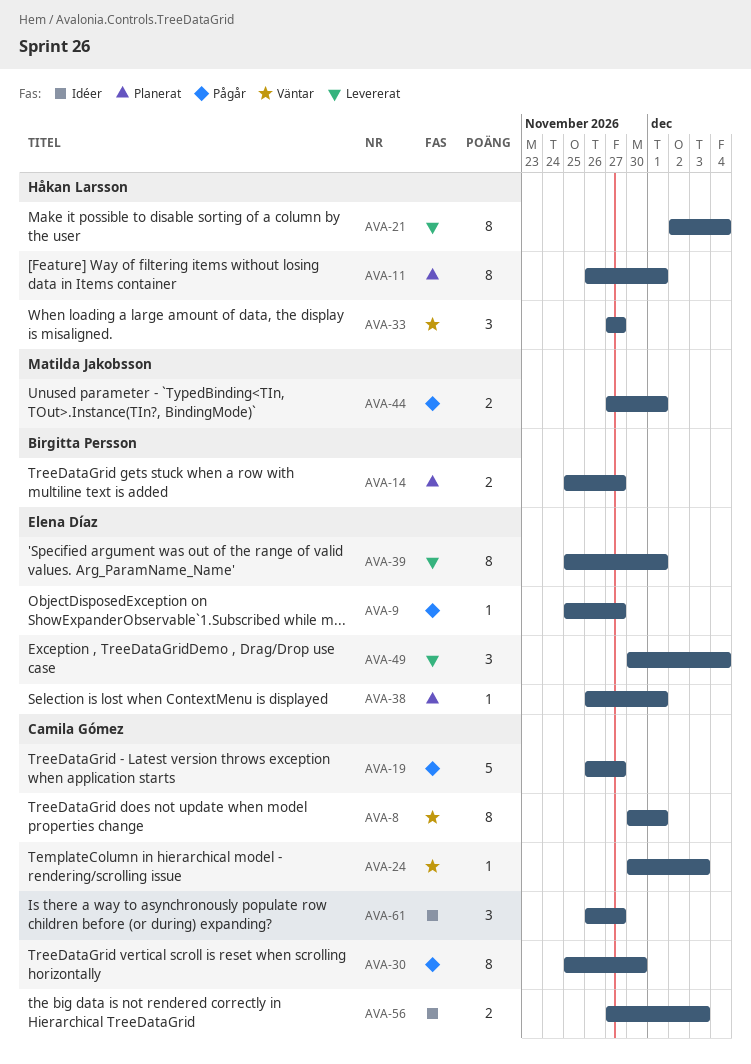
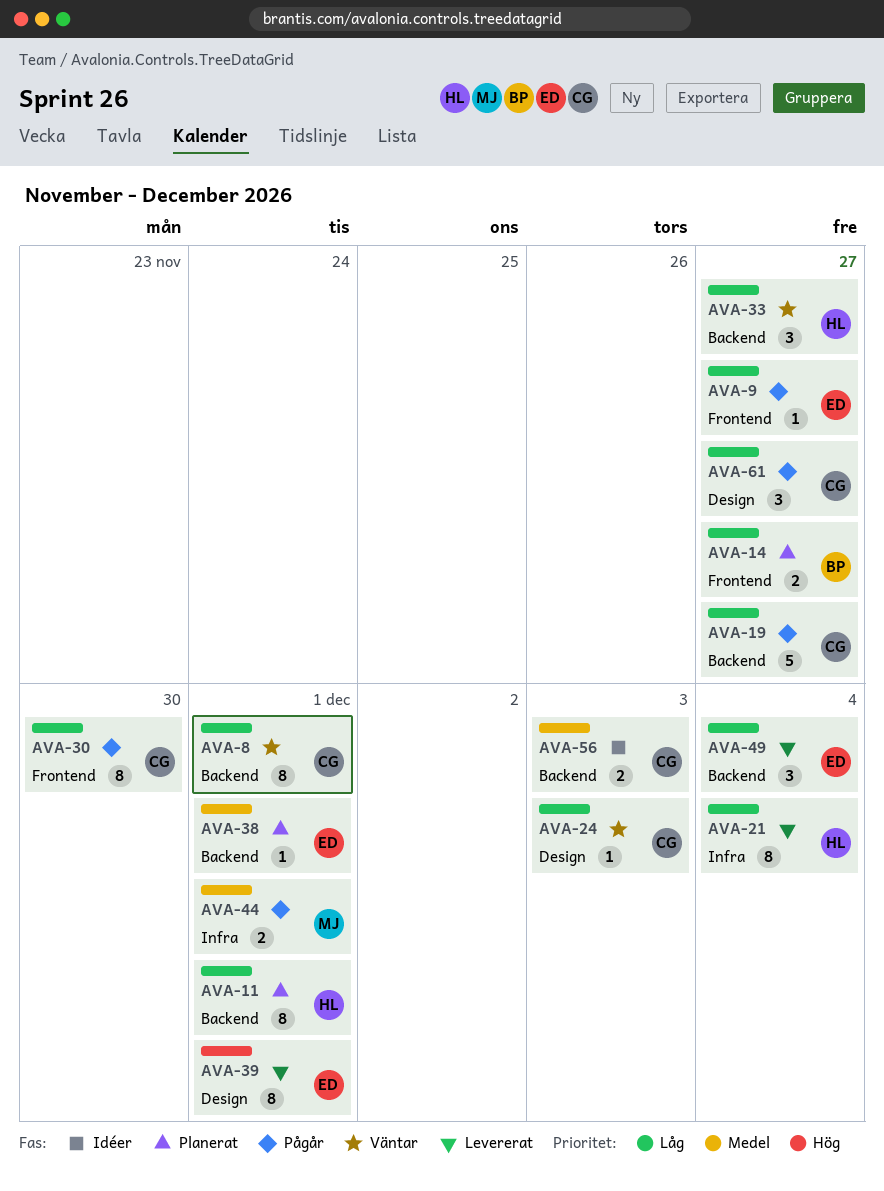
AVA-61, status: Idéer -> Pågår

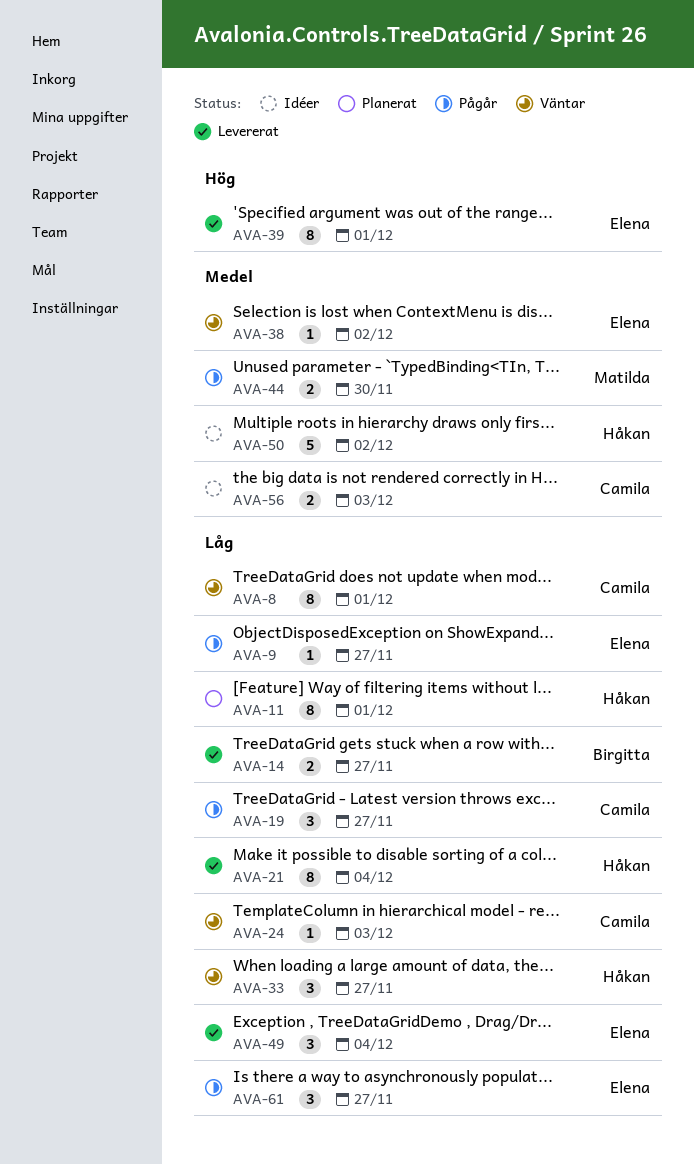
AVA-14, status: Planerat -> Levererat
AVA-19, estimate: 5 -> 3
AVA-30: present -> none
AVA-38, status: Planerat -> Väntar
AVA-38, due: Dec 1 -> Dec 2
AVA-44, due: Dec 1 -> Nov 30
AVA-50: none -> present
AVA-61, owner: Camila -> Elena

